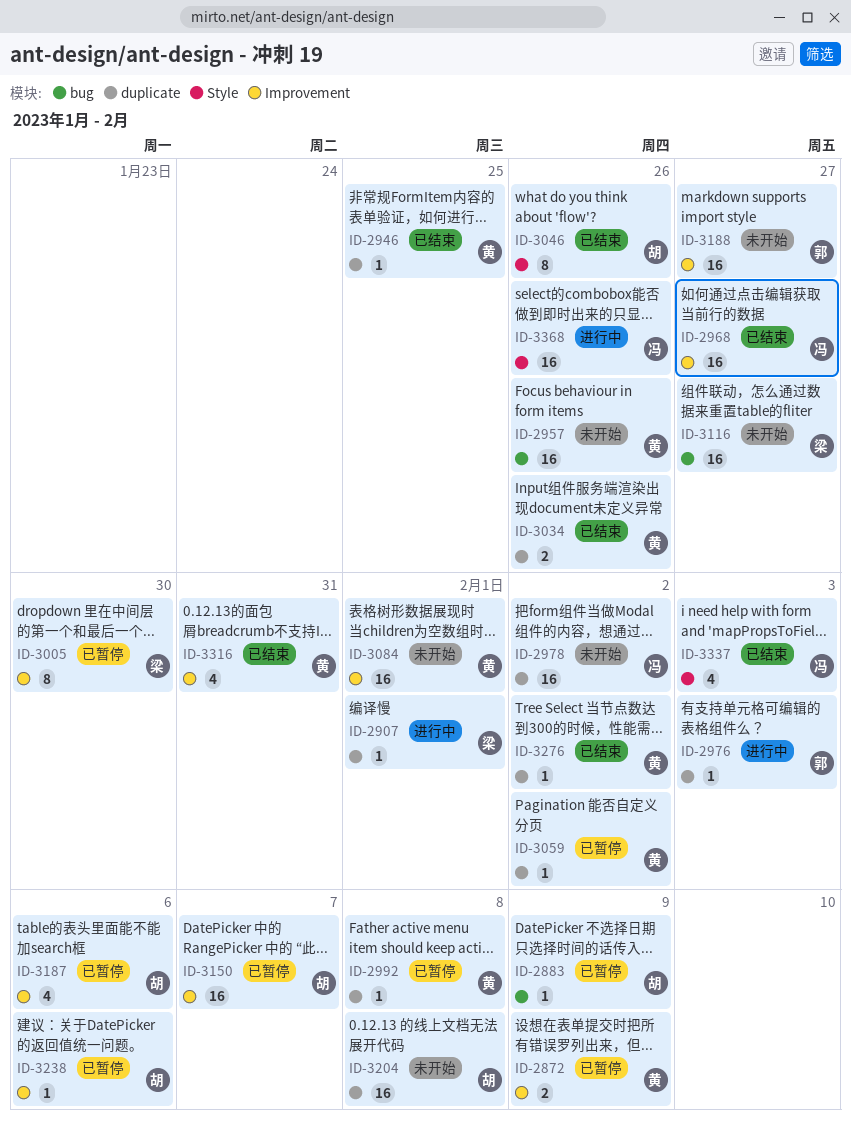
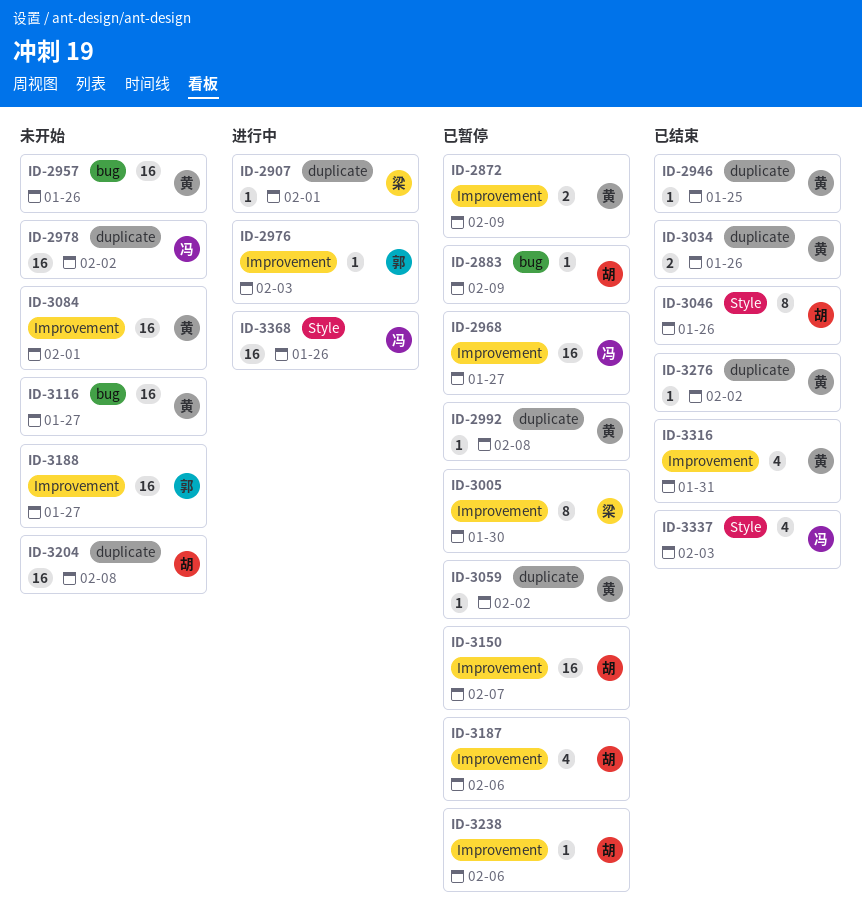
ID-2968, status: 已结束 -> 已暂停
ID-2976, label: duplicate -> Improvement
ID-3116, owner: 梁 -> 黄

